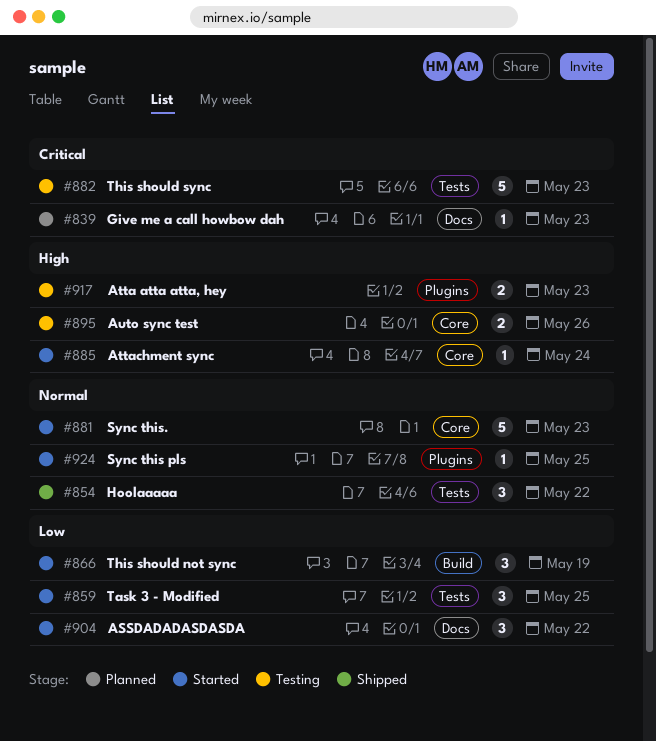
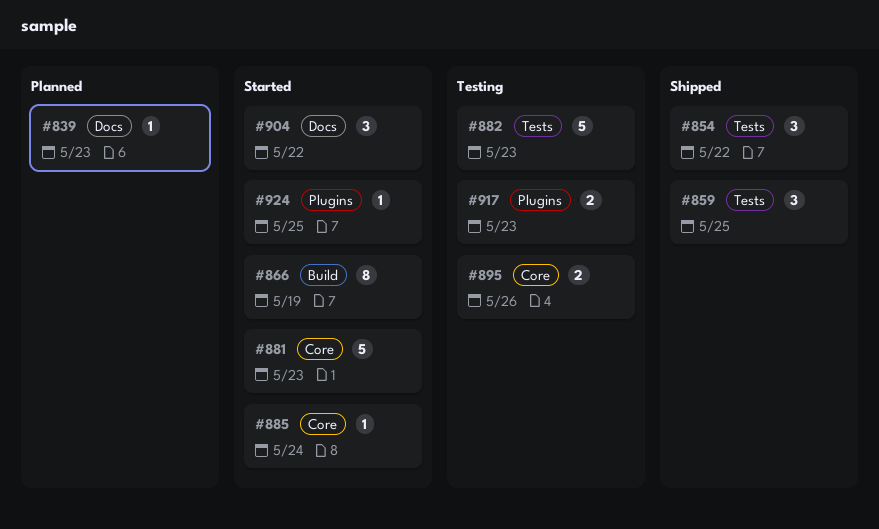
#859, status: Started -> Shipped
#866, estimate: 3 -> 8

